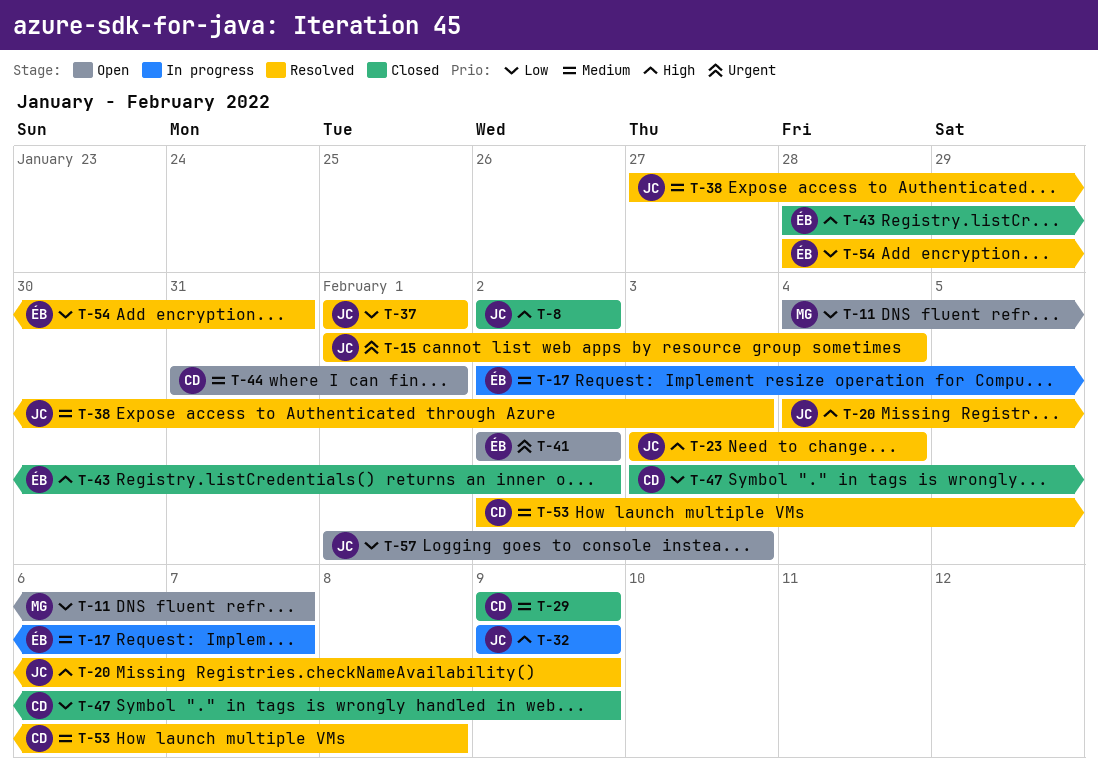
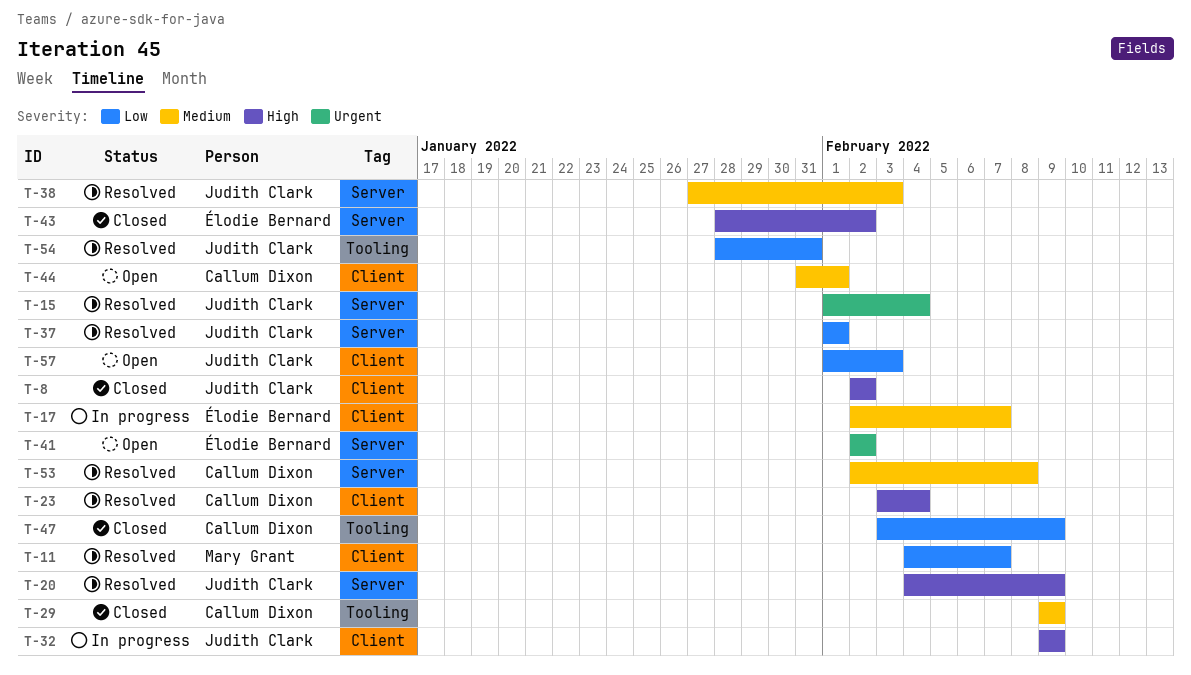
T-11, status: Open -> Resolved
T-23, owner: Judith Clark -> Callum Dixon
T-54, owner: Élodie Bernard -> Judith Clark

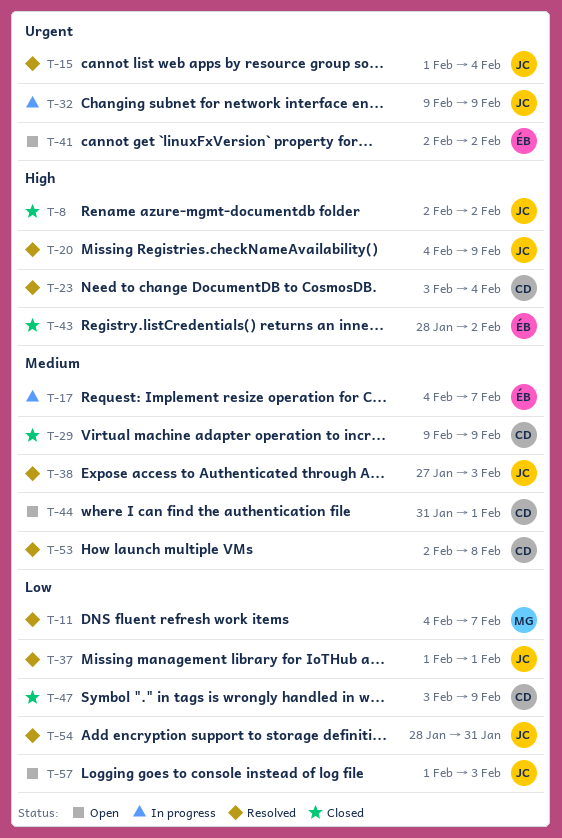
T-17, start: Feb 2 -> Feb 4
T-32, priority: High -> Urgent

